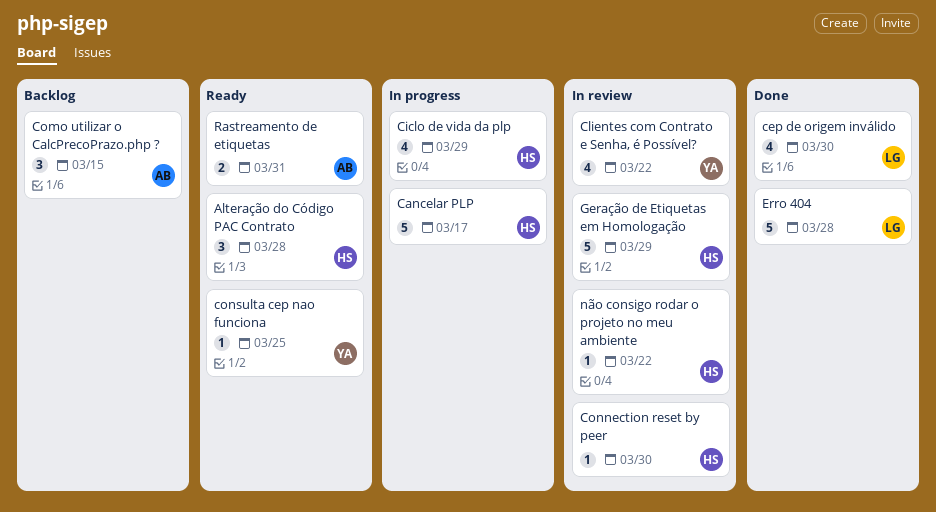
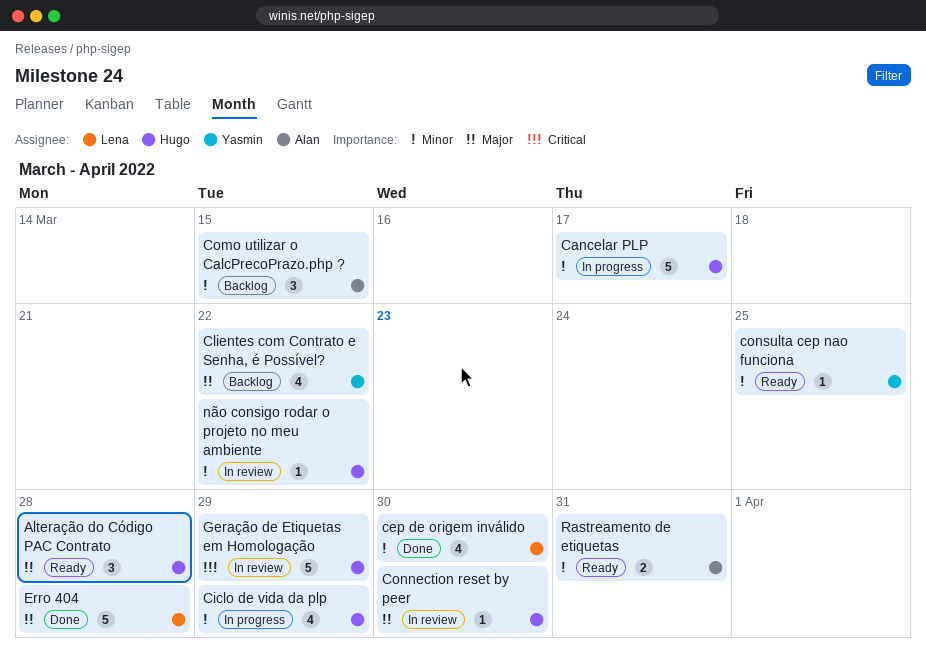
Clientes com Contrato e Senha, é Possível?, status: In review -> Backlog

